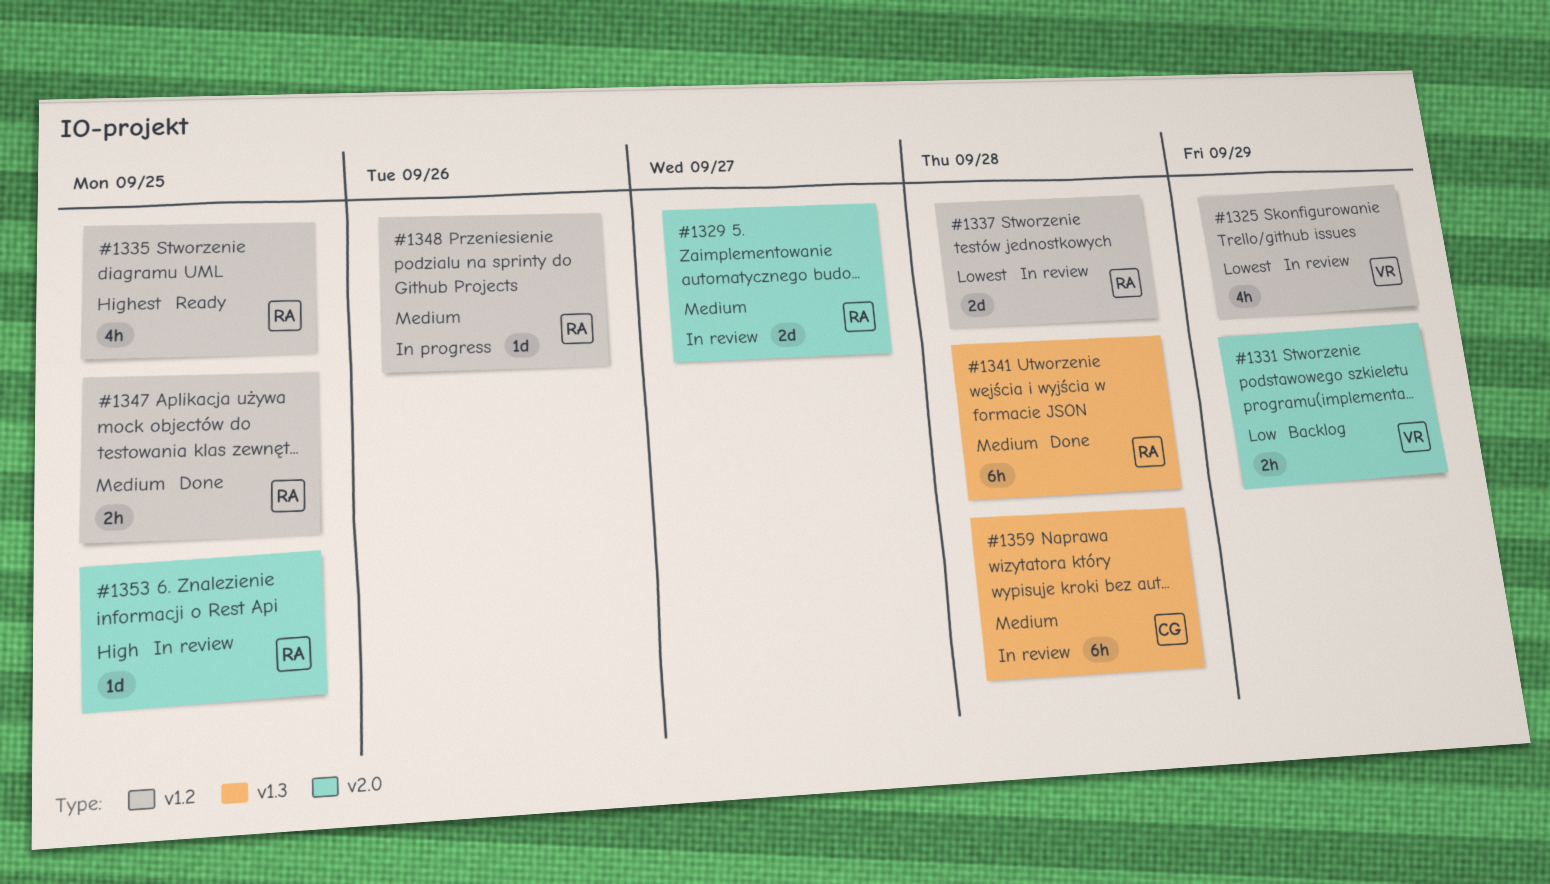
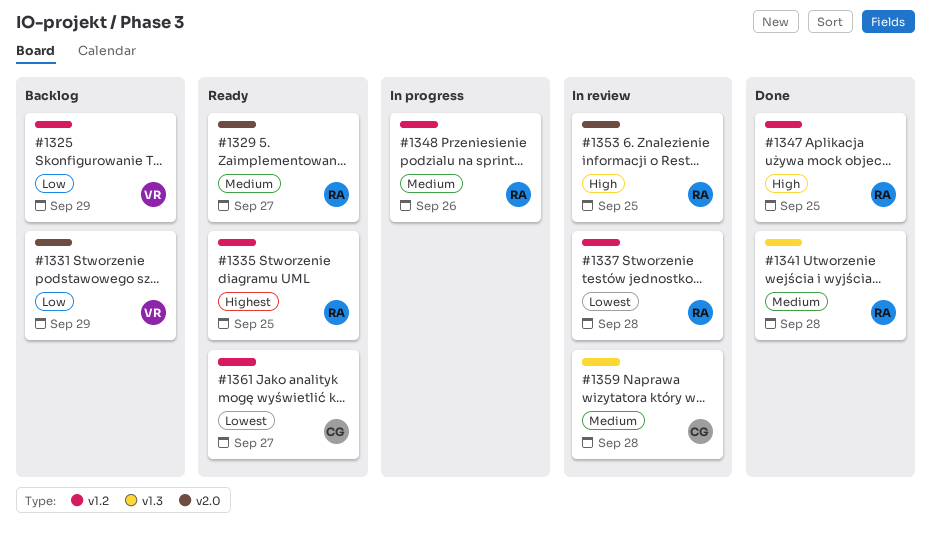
#1325, status: In review -> Backlog
#1325, priority: Lowest -> Low
#1329, status: In review -> Ready
#1347, priority: Medium -> High
#1361: none -> present

